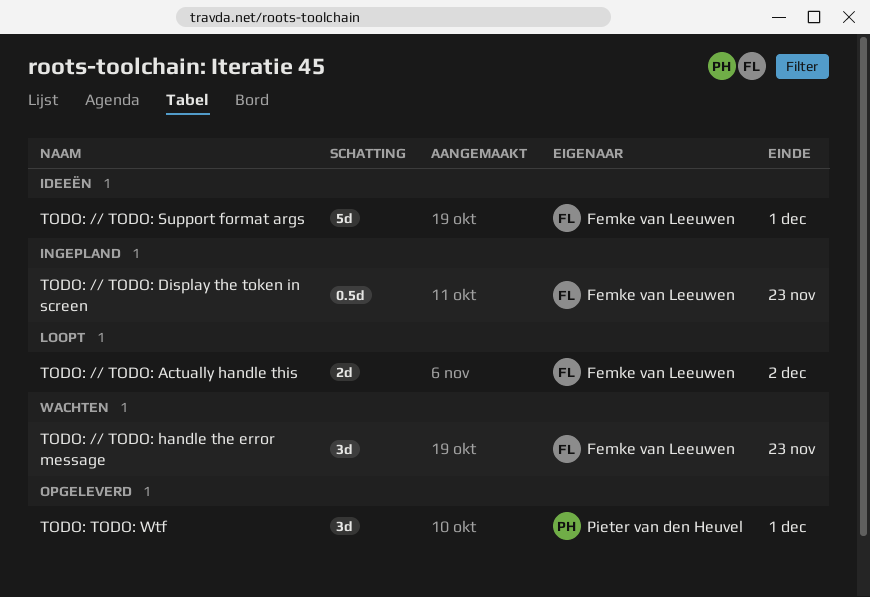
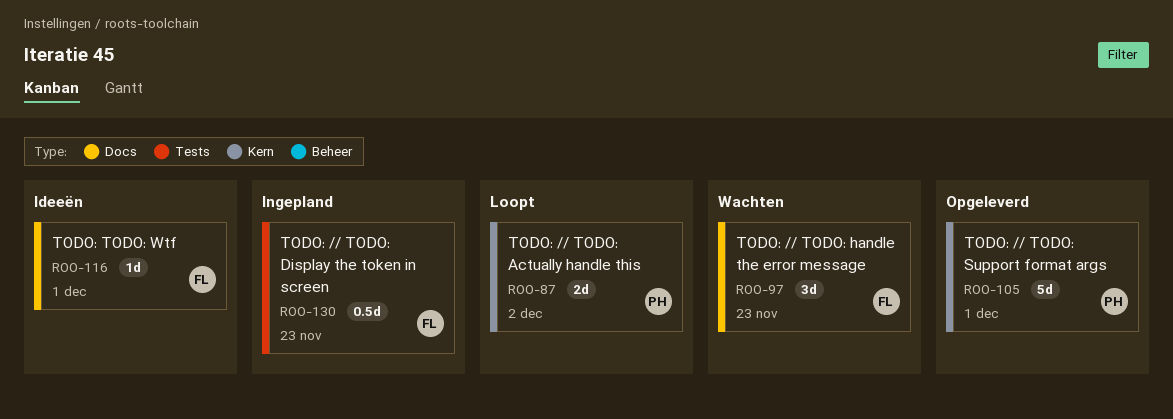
TODO: // TODO: Actually handle this, owner: Femke van Leeuwen -> Pieter van den Heuvel
TODO: // TODO: Support format args, status: Ideeën -> Opgeleverd
TODO: // TODO: Support format args, owner: Femke van Leeuwen -> Pieter van den Heuvel
TODO: TODO: Wtf, status: Opgeleverd -> Ideeën
TODO: TODO: Wtf, owner: Pieter van den Heuvel -> Femke van Leeuwen
TODO: TODO: Wtf, estimate: 3d -> 1d

